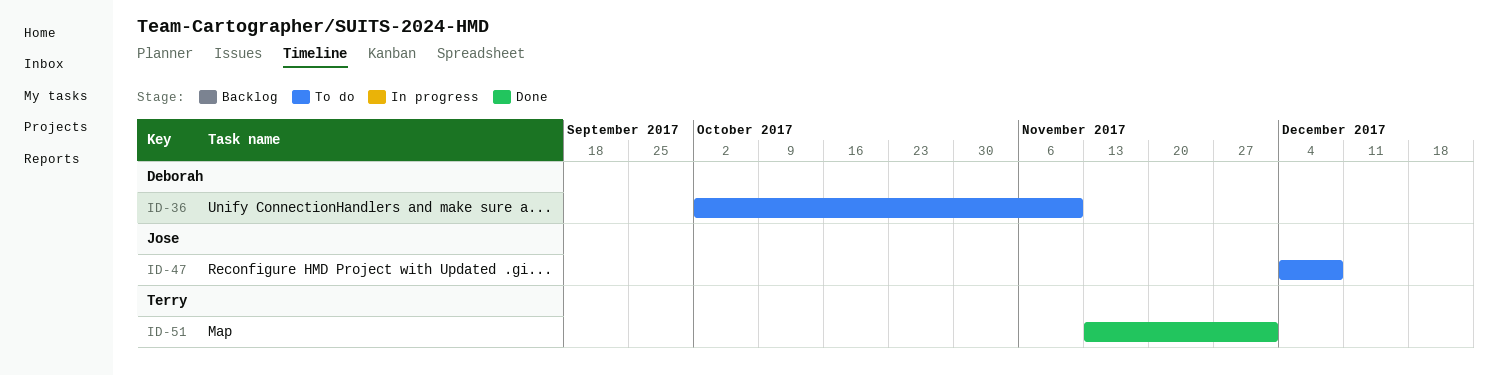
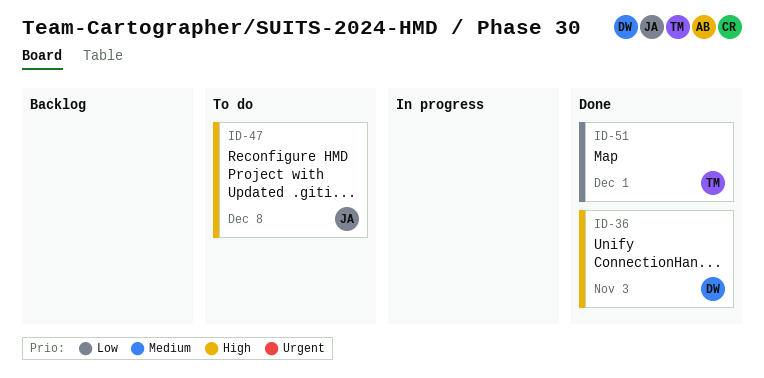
ID-36, status: To do -> Done
ID-36, due: Nov 10 -> Nov 3

